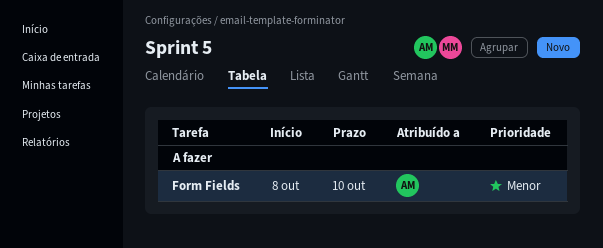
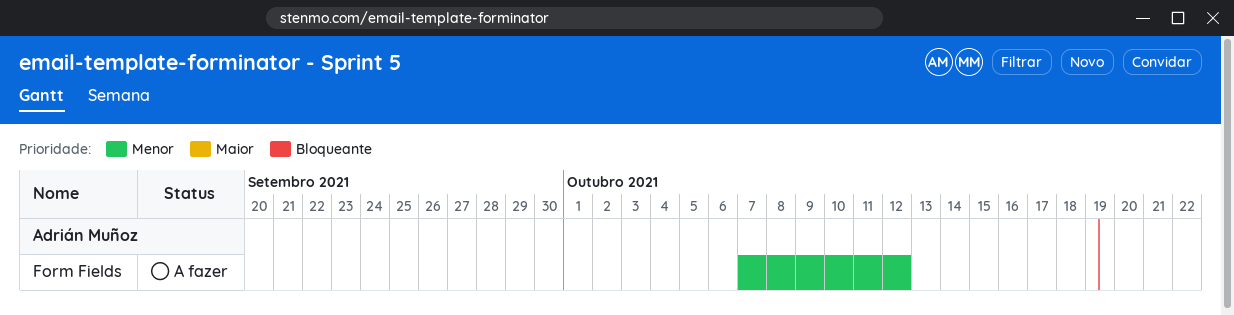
Form Fields, start: Oct 8 -> Oct 7
Form Fields, due: Oct 10 -> Oct 12

